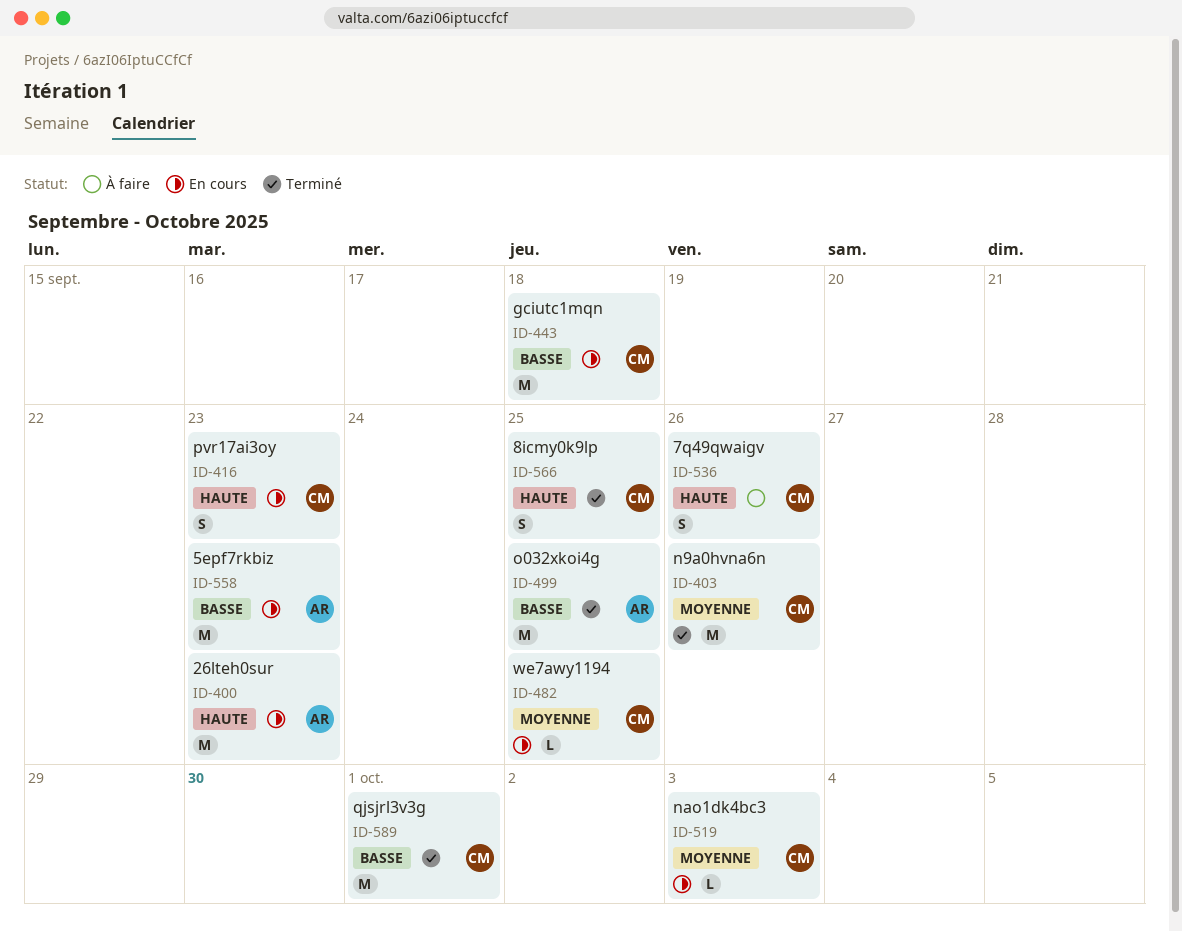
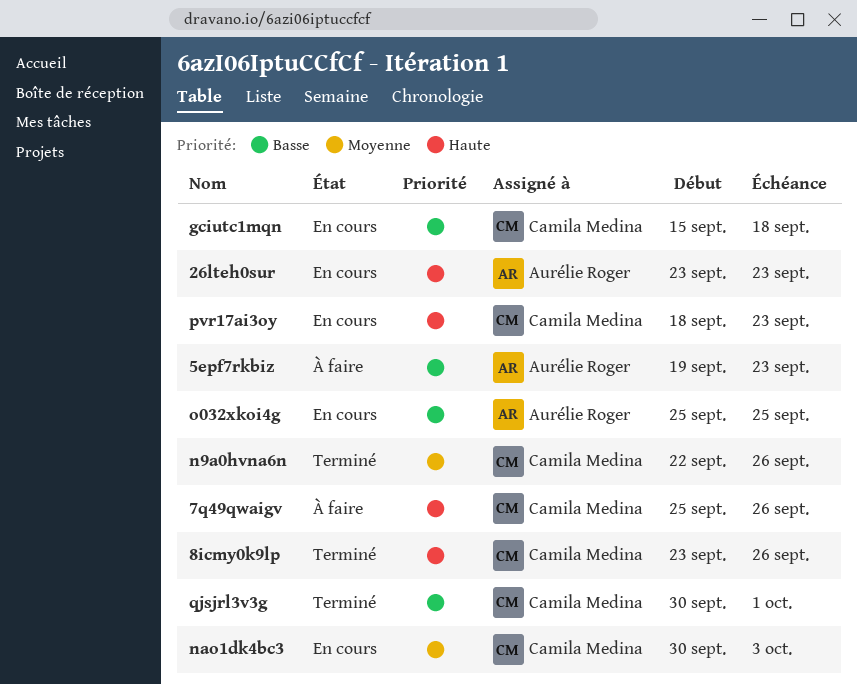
5epf7rkbiz, status: En cours -> À faire
8icmy0k9lp, due: Sep 25 -> Sep 26
o032xkoi4g, status: Terminé -> En cours
we7awy1194: present -> none

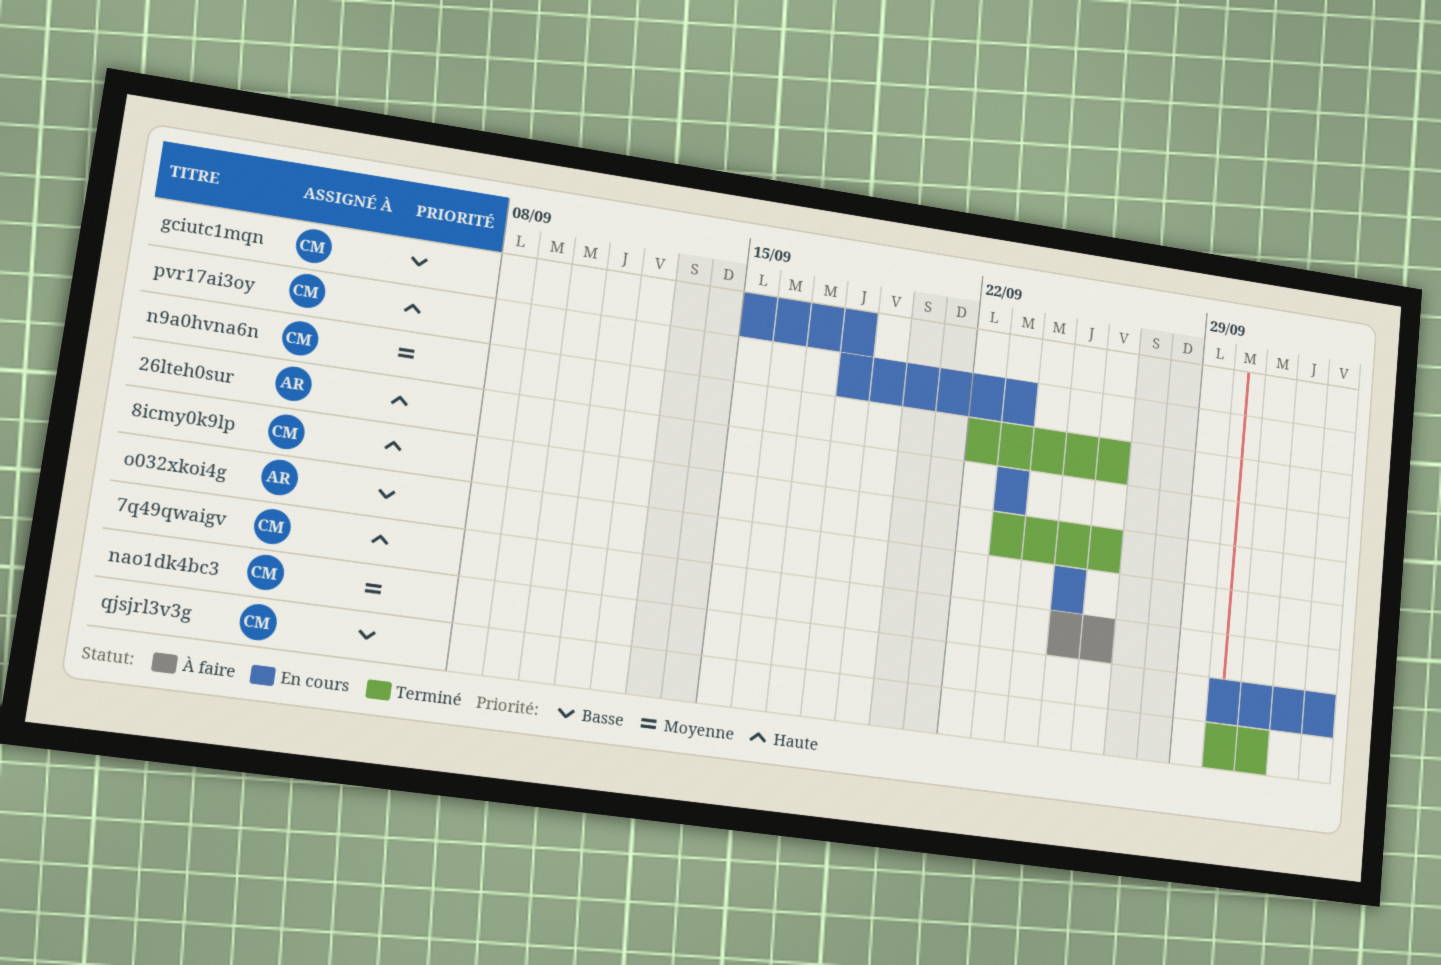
5epf7rkbiz: present -> none

